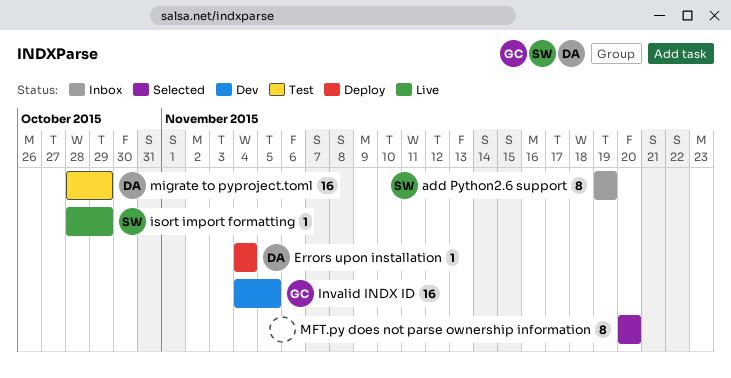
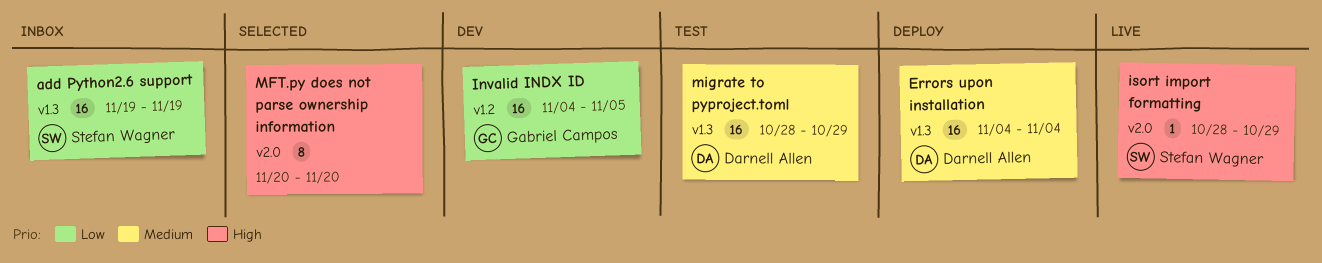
add Python2.6 support, estimate: 8 -> 16
Errors upon installation, estimate: 1 -> 16

